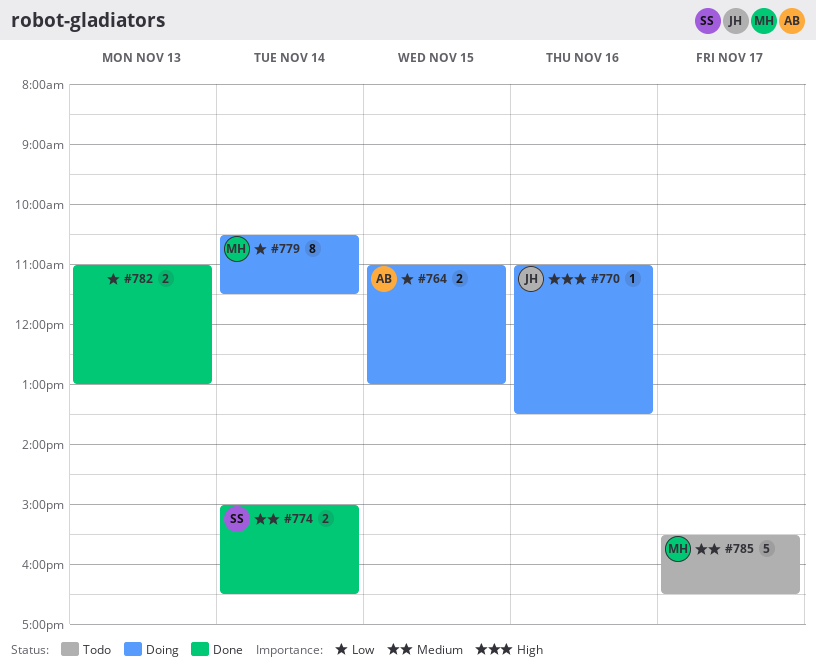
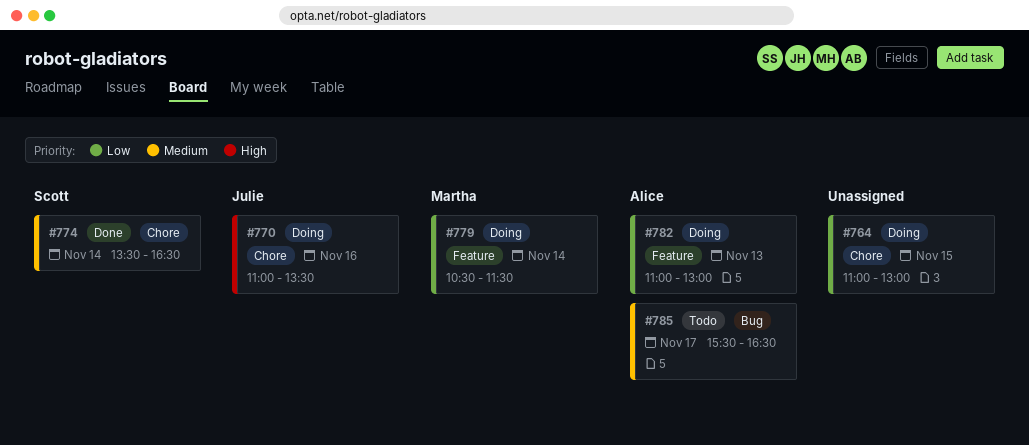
#764, owner: Alice -> none
#774, begins: 15:00 -> 13:30
#782, status: Done -> Doing
#782, owner: none -> Alice
#785, owner: Martha -> Alice

